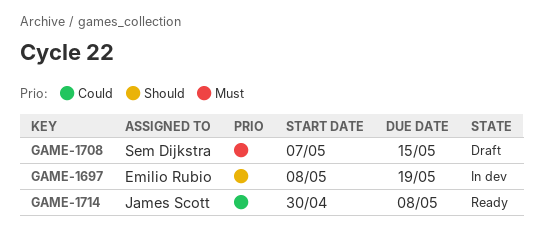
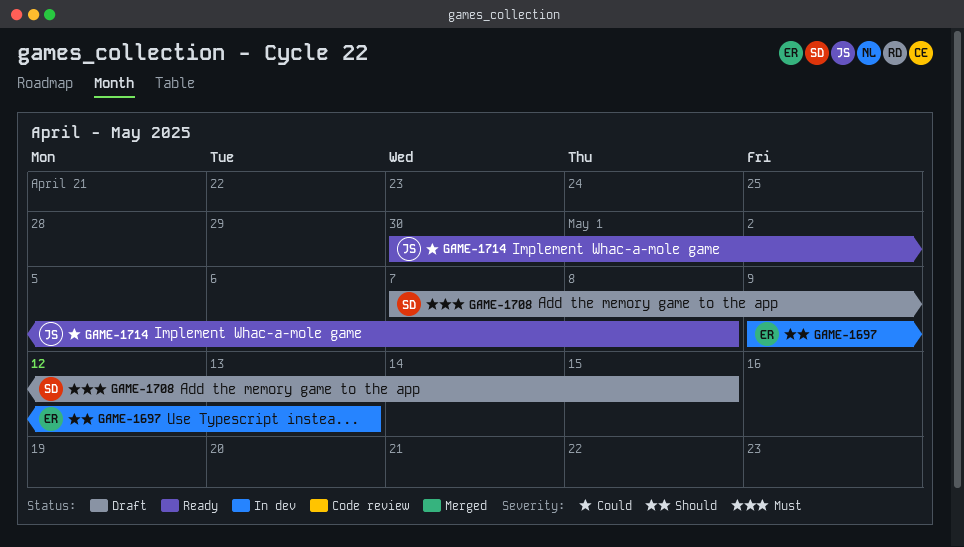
GAME-1697, start: May 8 -> May 9
GAME-1697, due: May 19 -> May 13

